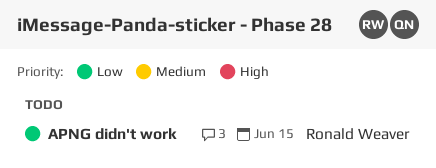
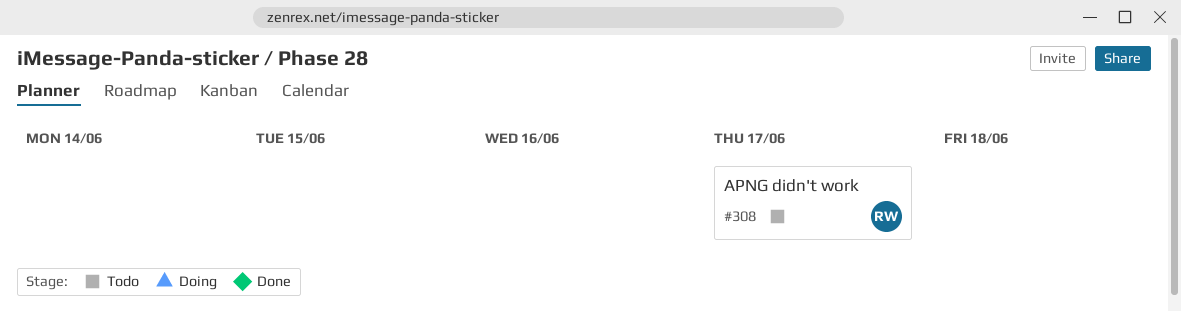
APNG didn't work, due: Jun 15 -> Jun 17

